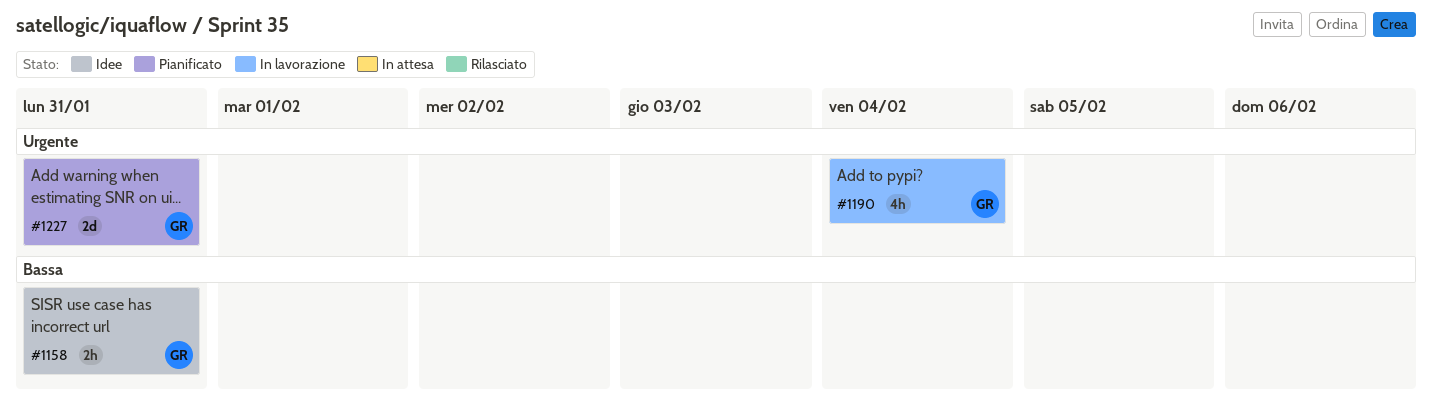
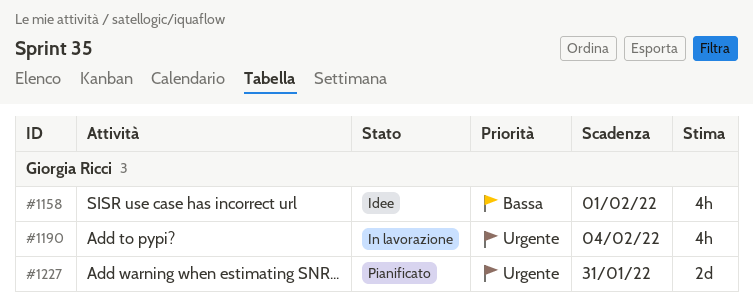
#1158, estimate: 2h -> 4h
#1158, due: Jan 31 -> Feb 1

